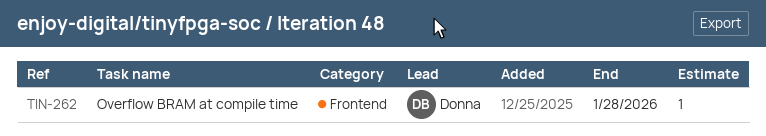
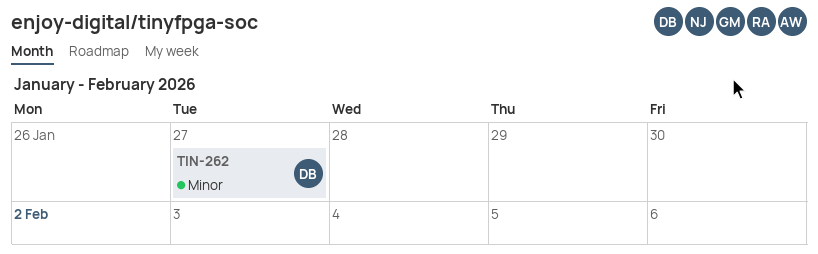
TIN-262, due: Jan 28 -> Jan 27

